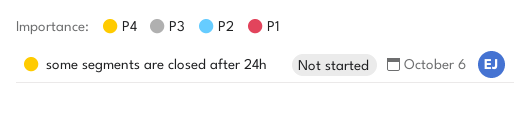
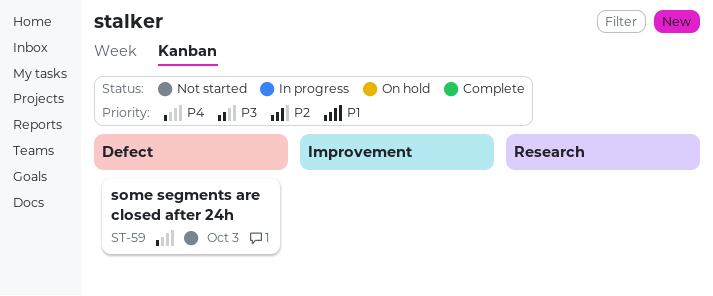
some segments are closed after 24h, due: Oct 6 -> Oct 3

